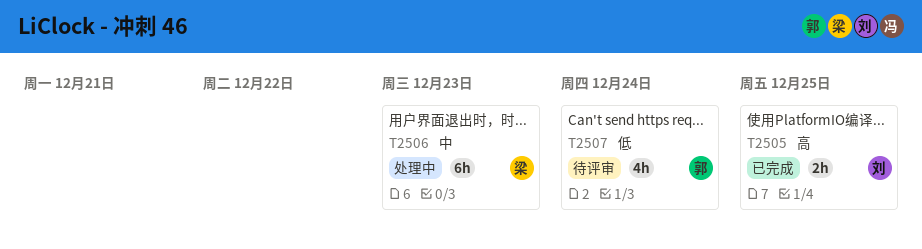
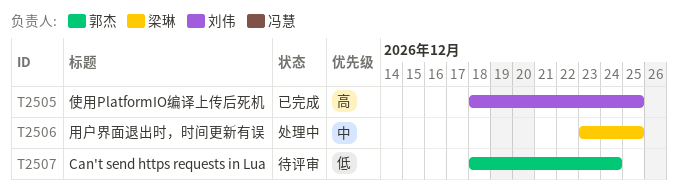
T2506, due: Dec 23 -> Dec 25

